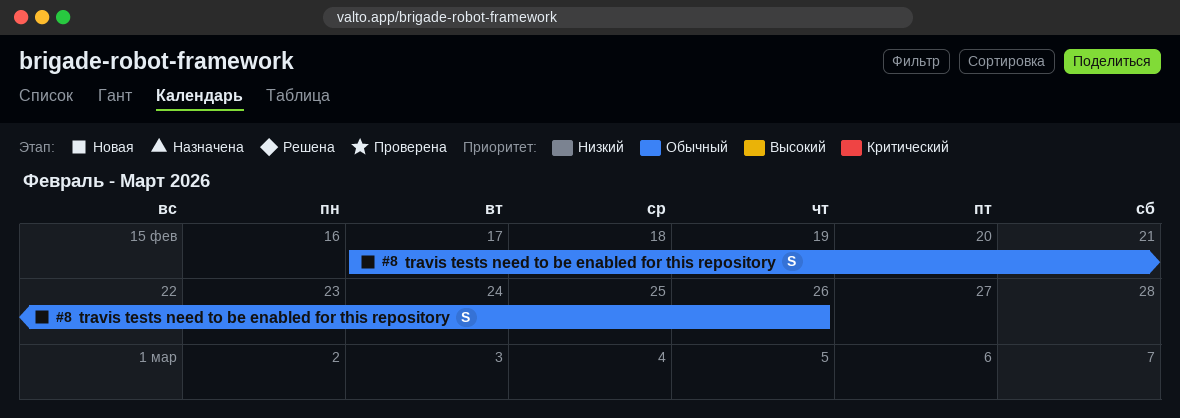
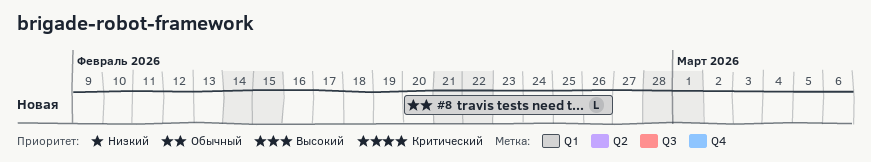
#8, estimate: S -> L
#8, start: Feb 17 -> Feb 20

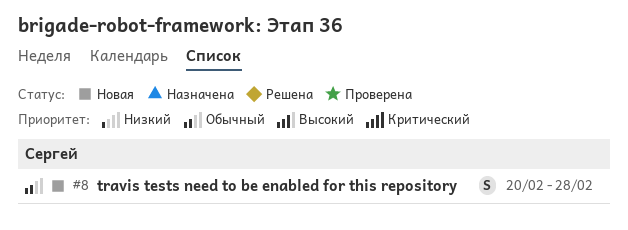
#8, estimate: L -> S
#8, due: Feb 26 -> Feb 28

